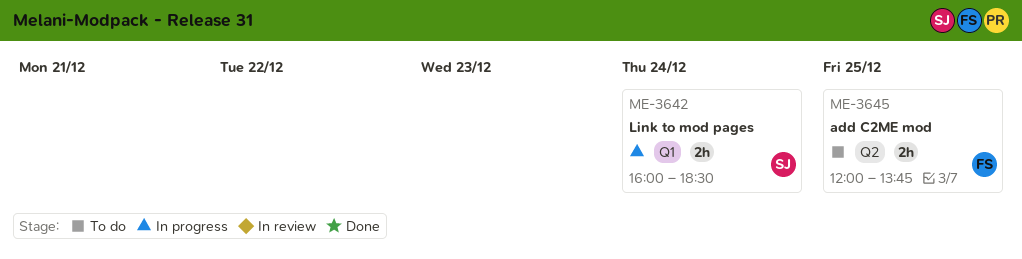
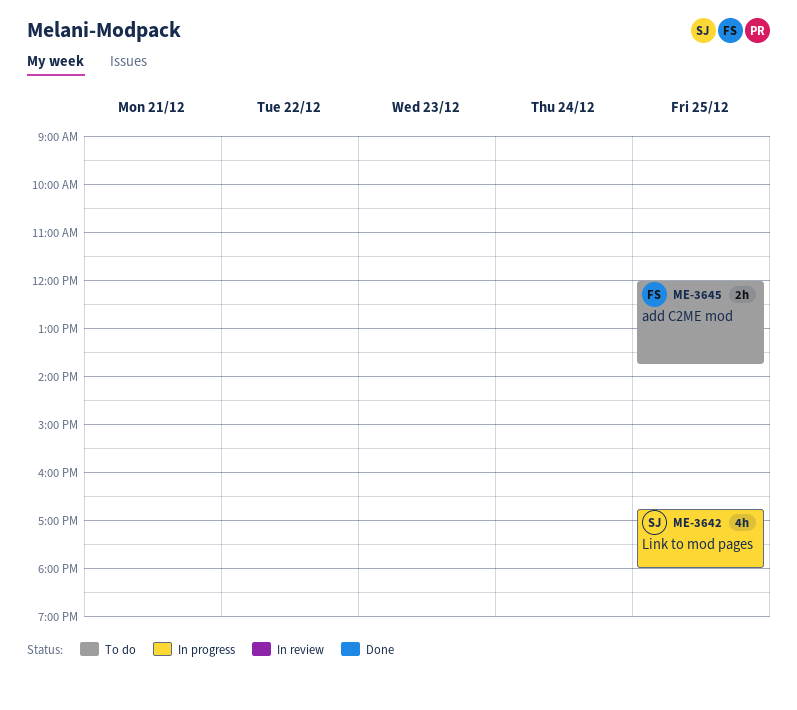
ME-3642, estimate: 2h -> 4h
ME-3642, day: Dec 24 -> Dec 25
ME-3642, begins: 16:00 -> 16:45
ME-3642, ends: 18:30 -> 18:00

